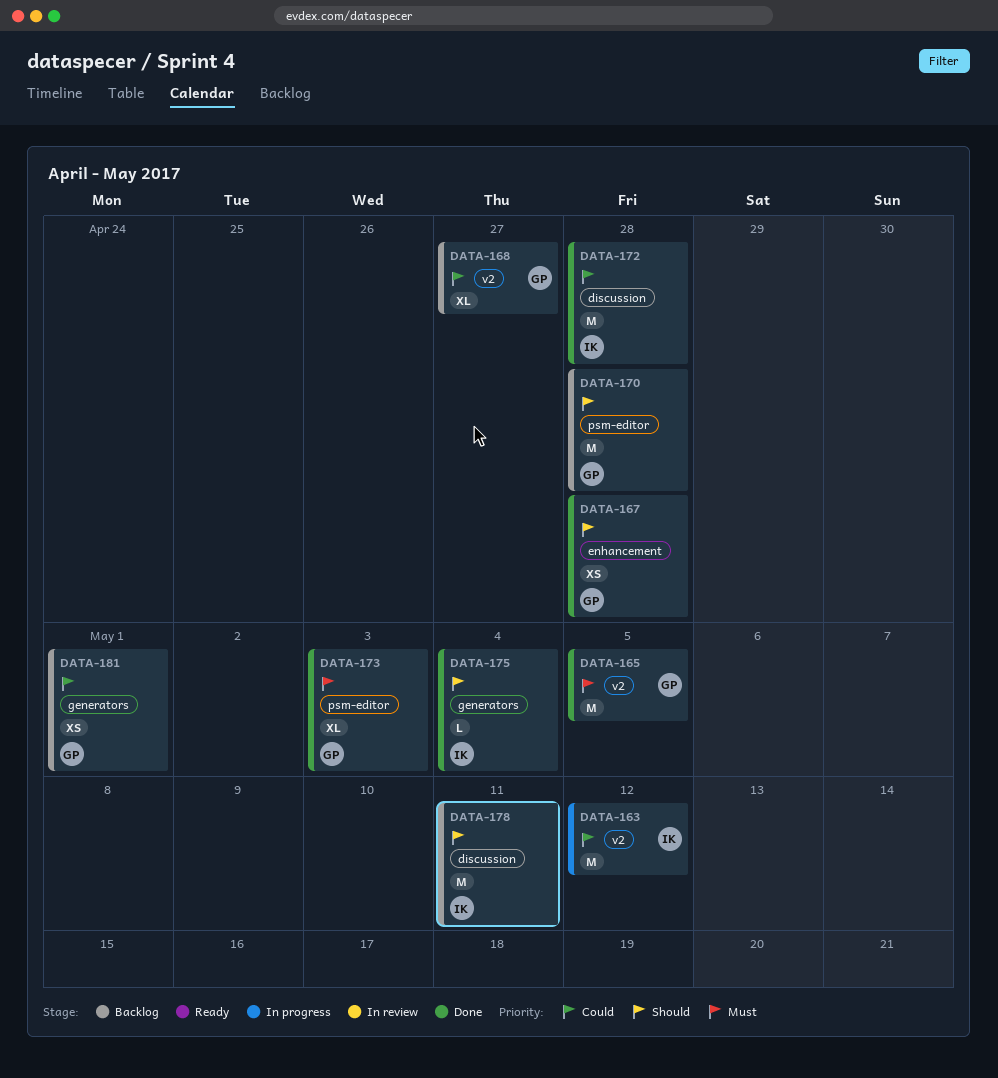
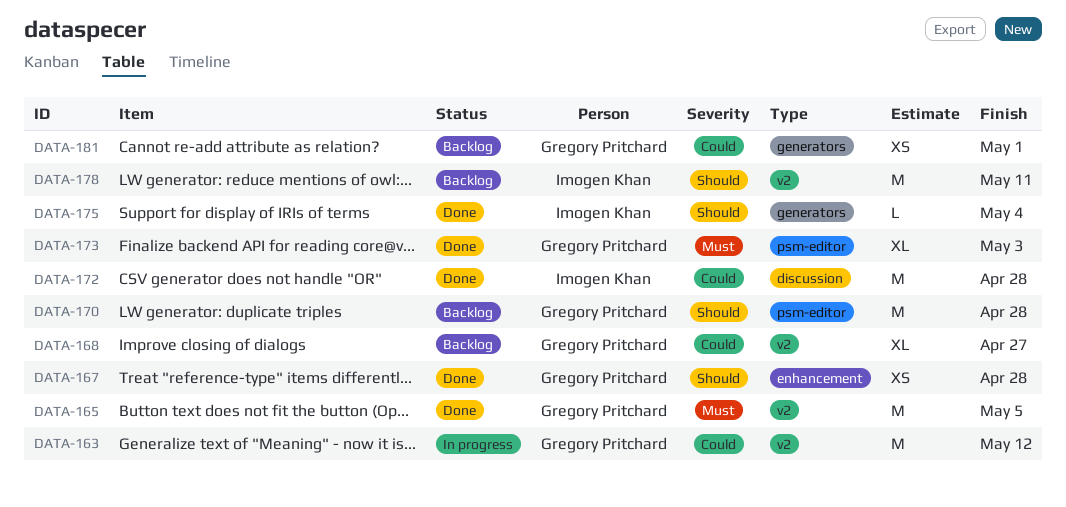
DATA-163, owner: Imogen Khan -> Gregory Pritchard
DATA-178, label: discussion -> v2

